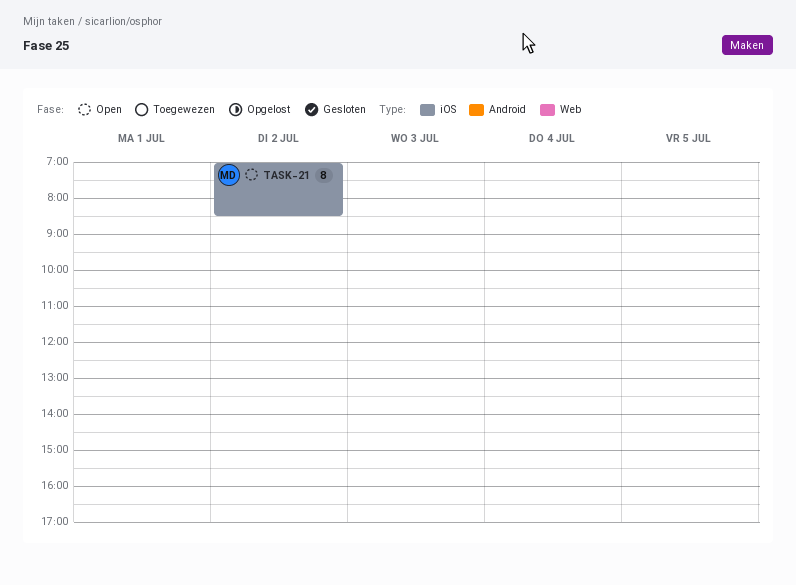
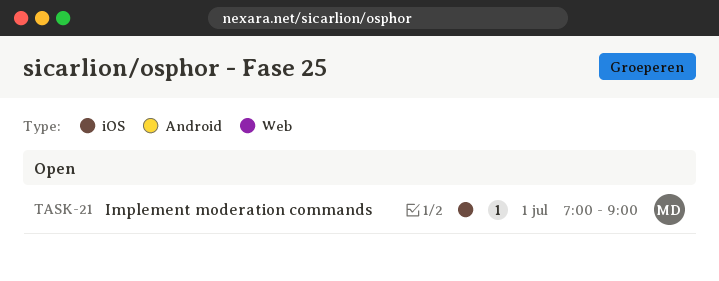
TASK-21, estimate: 8 -> 1
TASK-21, day: Jul 2 -> Jul 1
TASK-21, ends: 08:30 -> 09:00

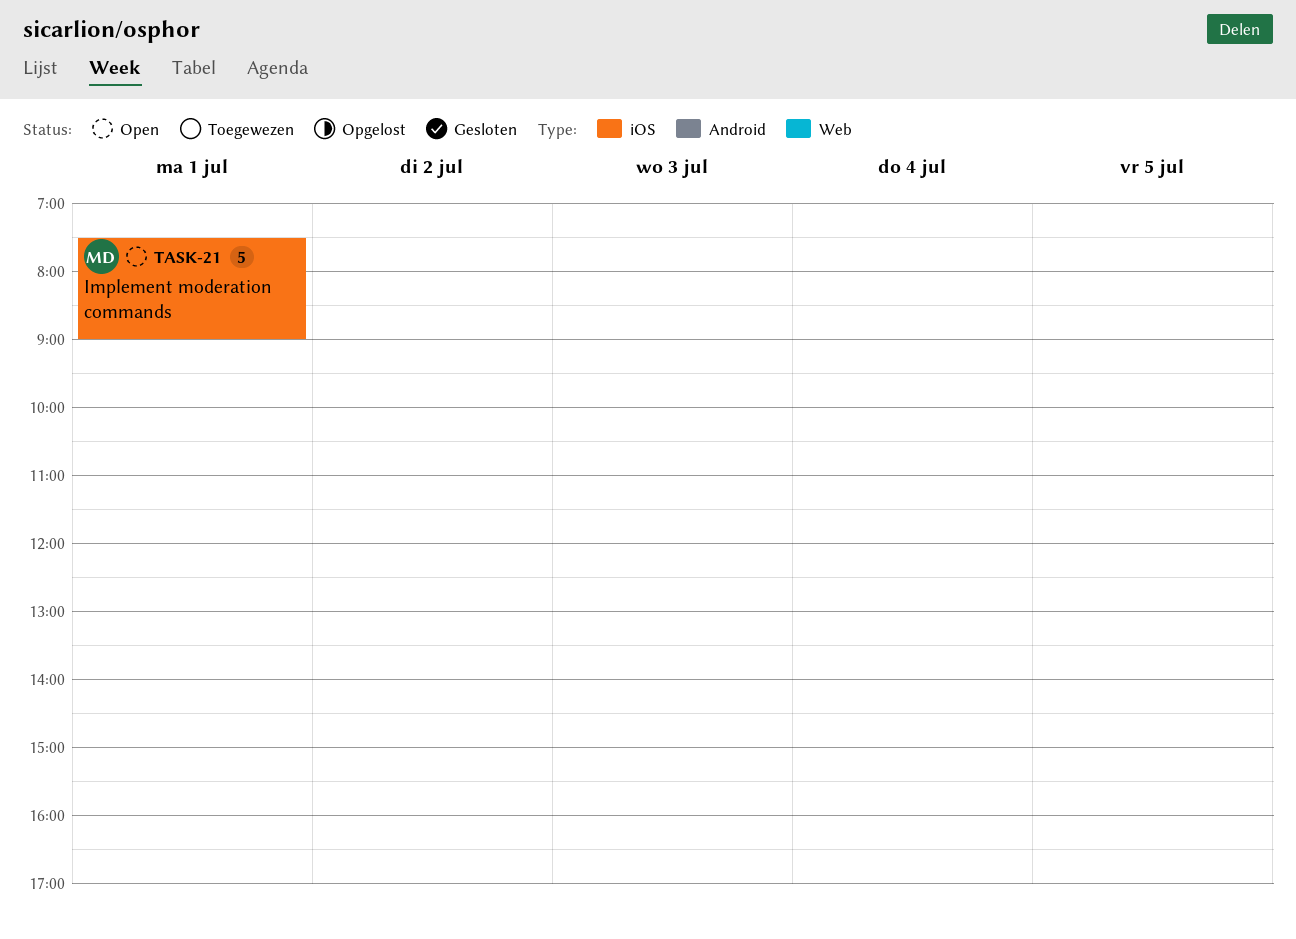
TASK-21, estimate: 1 -> 5
TASK-21, begins: 07:00 -> 07:30

